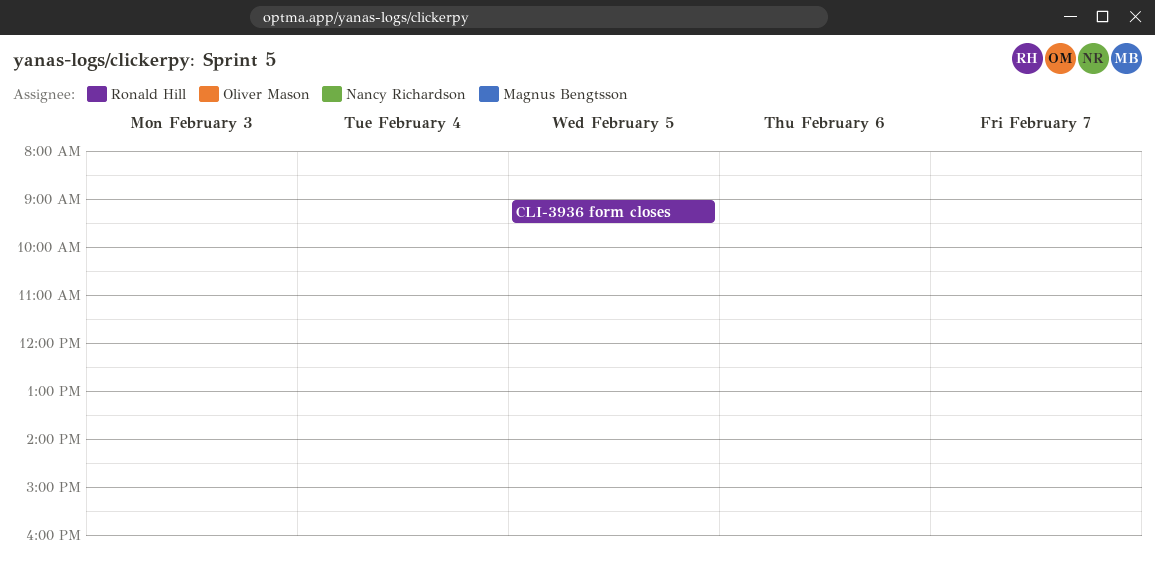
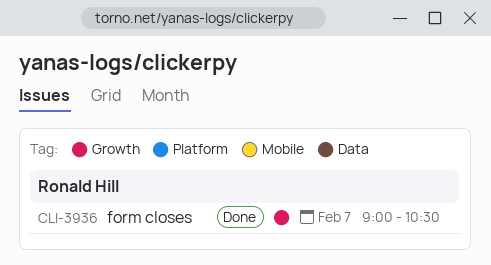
CLI-3936, day: Feb 5 -> Feb 7
CLI-3936, ends: 09:30 -> 10:30

